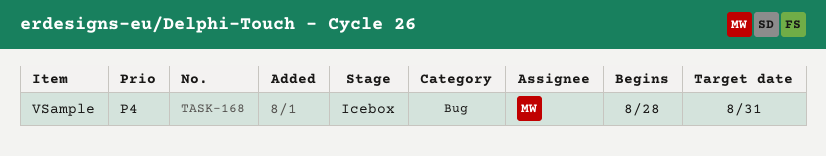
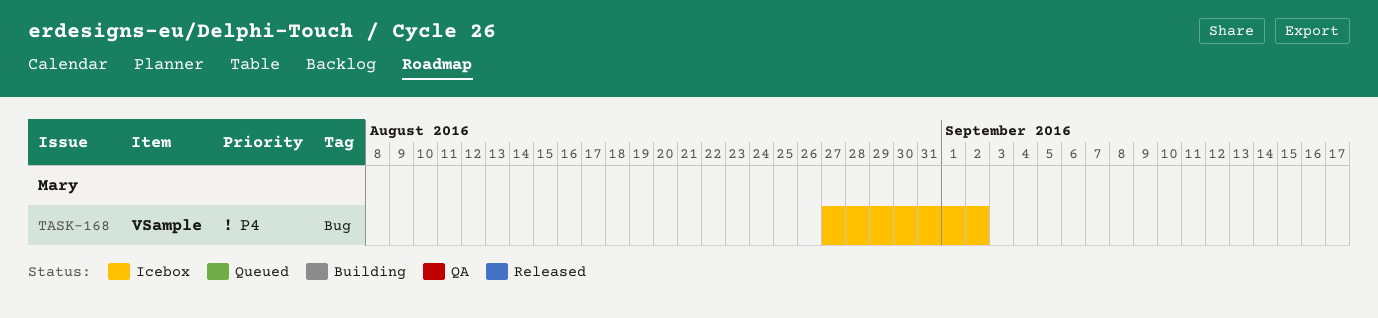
TASK-168, start: Aug 28 -> Aug 27
TASK-168, due: Aug 31 -> Sep 2

